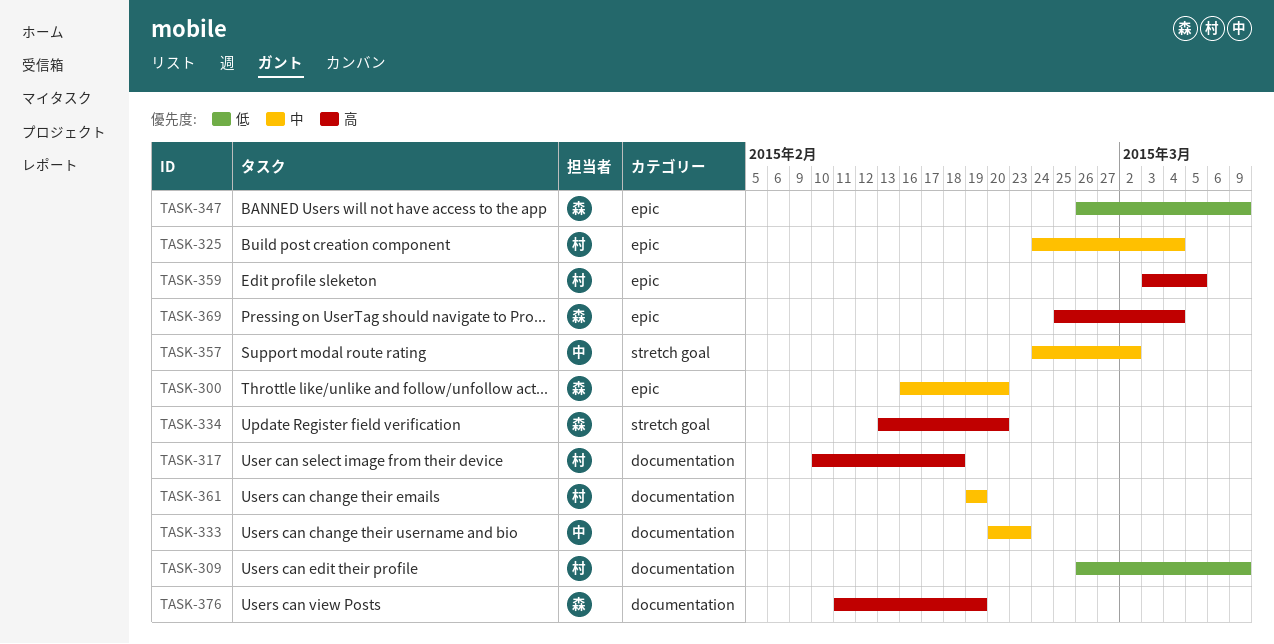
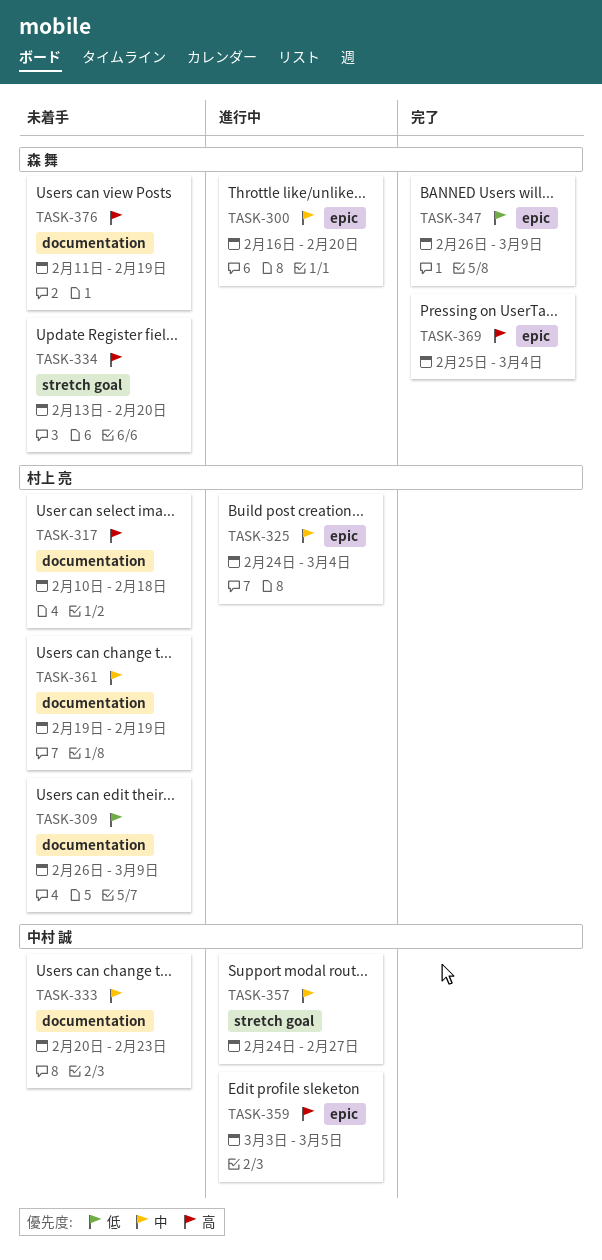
TASK-357, due: Mar 2 -> Feb 27
TASK-359, owner: 村上 亮 -> 中村 誠

